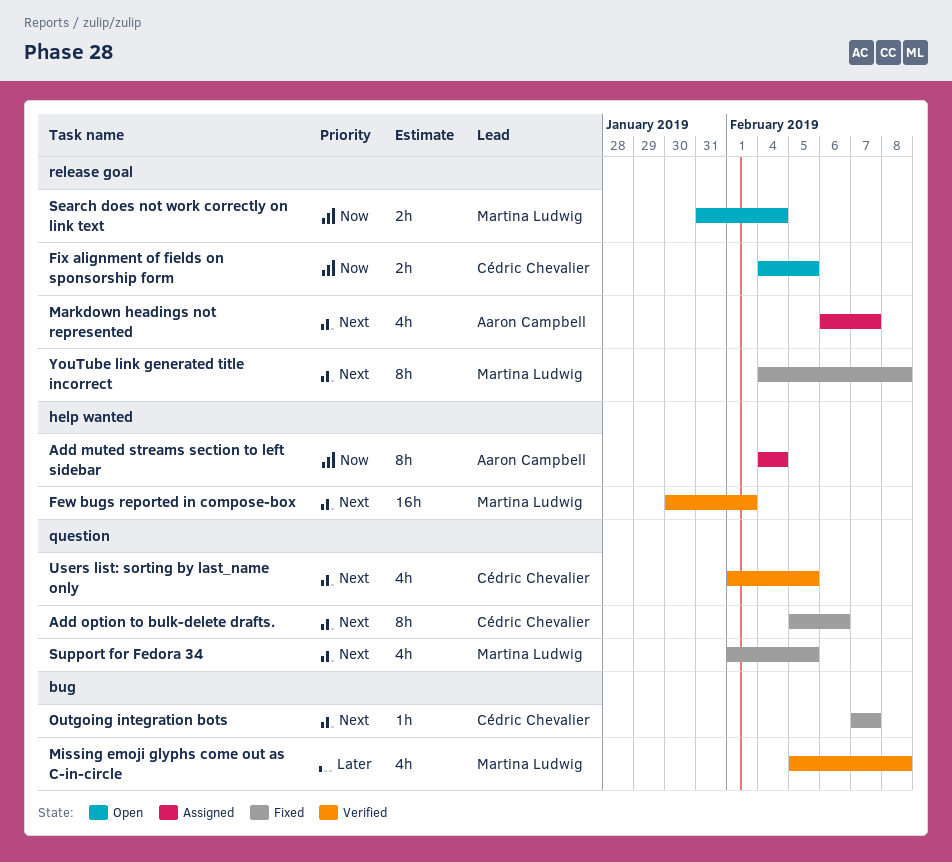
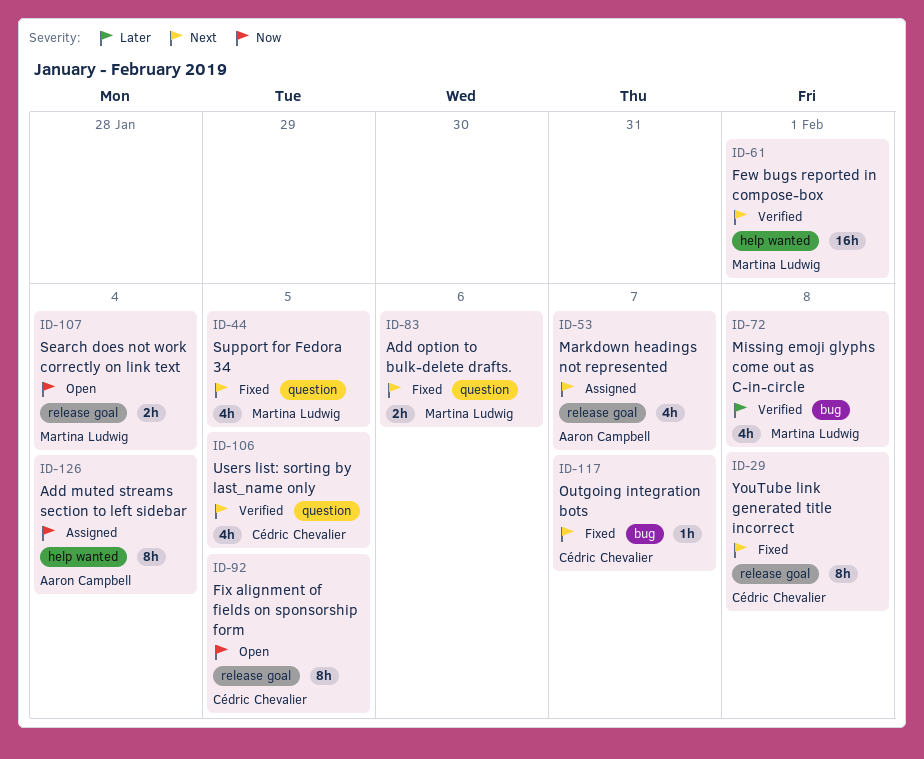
Add option to bulk-delete drafts., owner: Cédric Chevalier -> Martina Ludwig
Add option to bulk-delete drafts., estimate: 8h -> 2h
Fix alignment of fields on sponsorship form, estimate: 2h -> 8h
YouTube link generated title incorrect, owner: Martina Ludwig -> Cédric Chevalier

